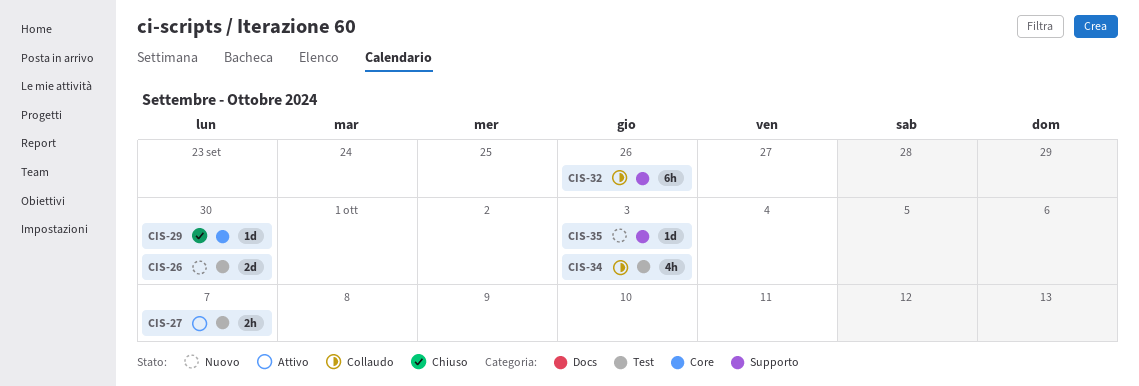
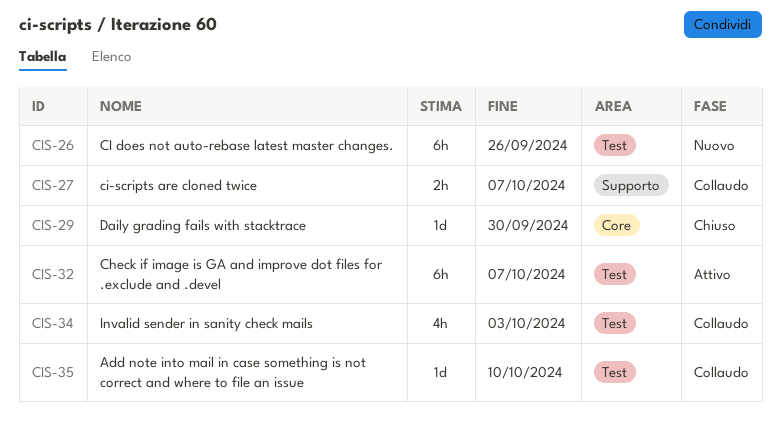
CIS-26, estimate: 2d -> 6h
CIS-26, due: Sep 30 -> Sep 26
CIS-27, status: Attivo -> Collaudo
CIS-27, label: Test -> Supporto
CIS-32, status: Collaudo -> Attivo
CIS-32, label: Supporto -> Test
CIS-32, due: Sep 26 -> Oct 7
CIS-35, status: Nuovo -> Collaudo
CIS-35, label: Supporto -> Test
CIS-35, due: Oct 3 -> Oct 10

